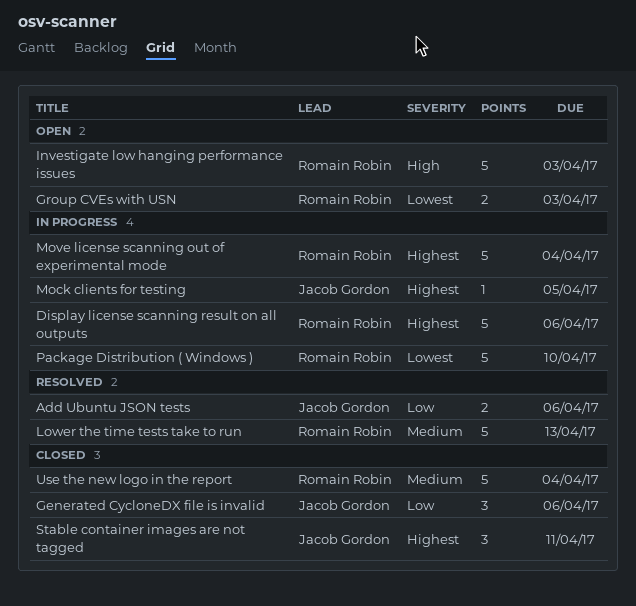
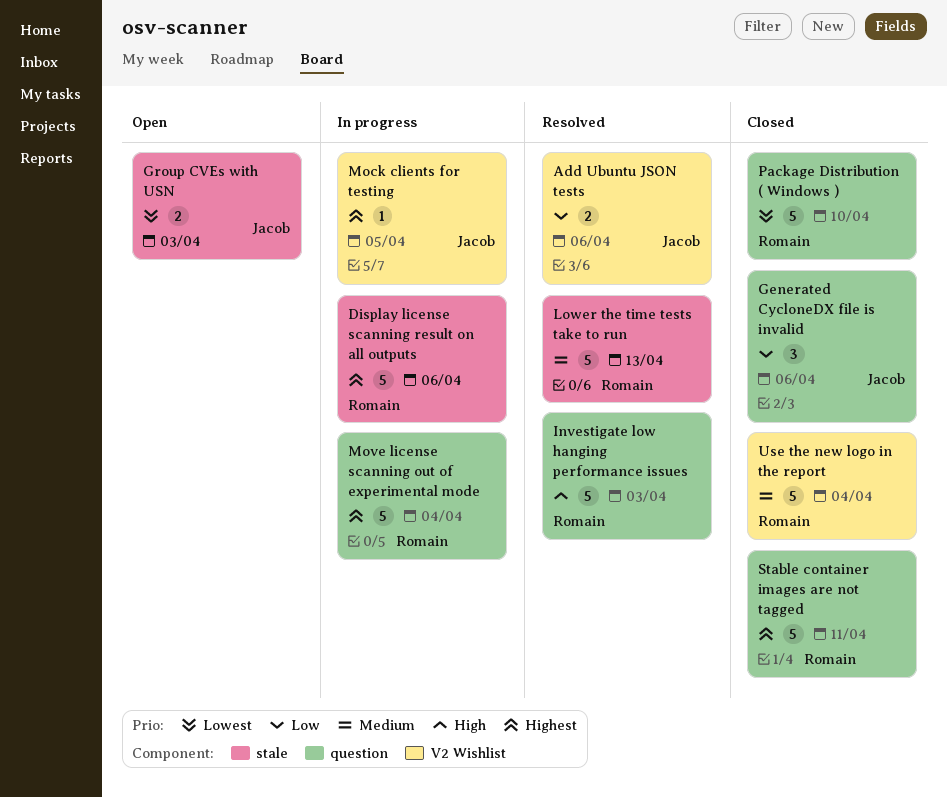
Group CVEs with USN, owner: Romain Robin -> Jacob Gordon
Investigate low hanging performance issues, status: Open -> Resolved
Package Distribution ( Windows ), status: In progress -> Closed
Stable container images are not tagged, owner: Jacob Gordon -> Romain Robin
Stable container images are not tagged, estimate: 3 -> 5

